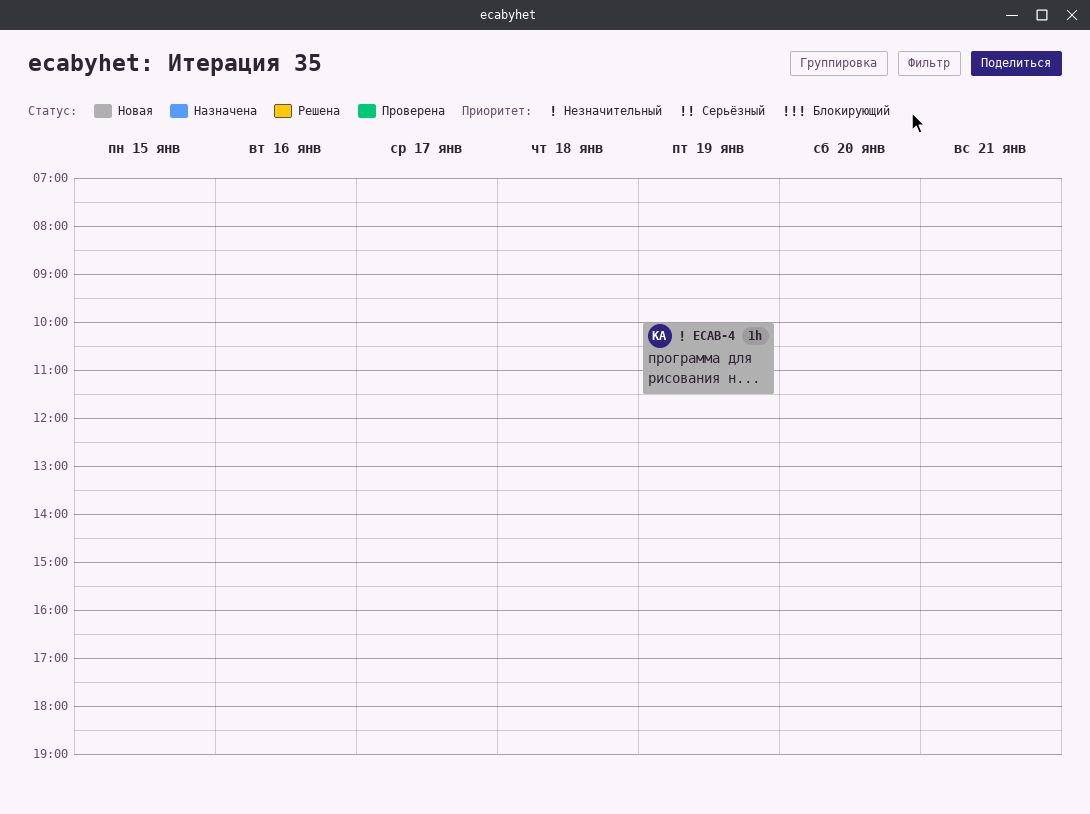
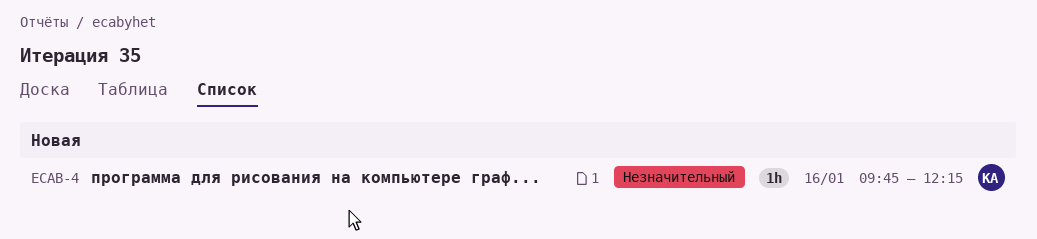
ECAB-4, day: Jan 19 -> Jan 16
ECAB-4, begins: 10:00 -> 09:45
ECAB-4, ends: 11:30 -> 12:15

